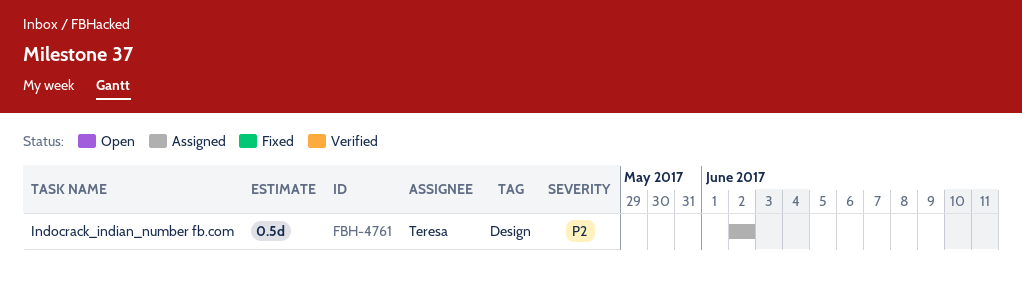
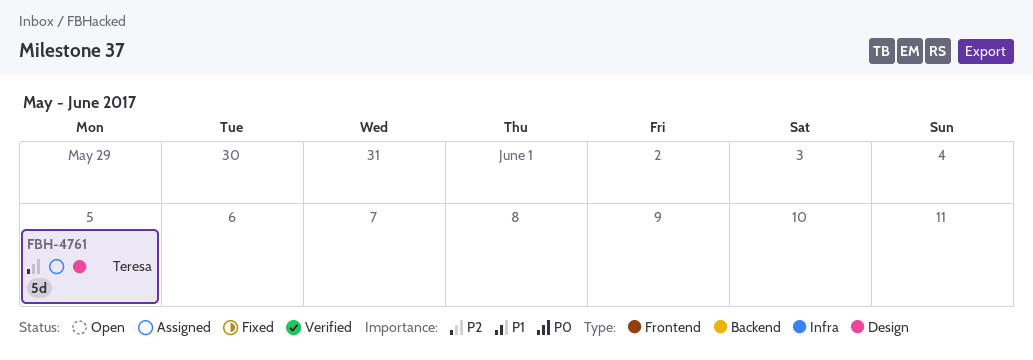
FBH-4761, estimate: 0.5d -> 5d
FBH-4761, due: Jun 2 -> Jun 5

